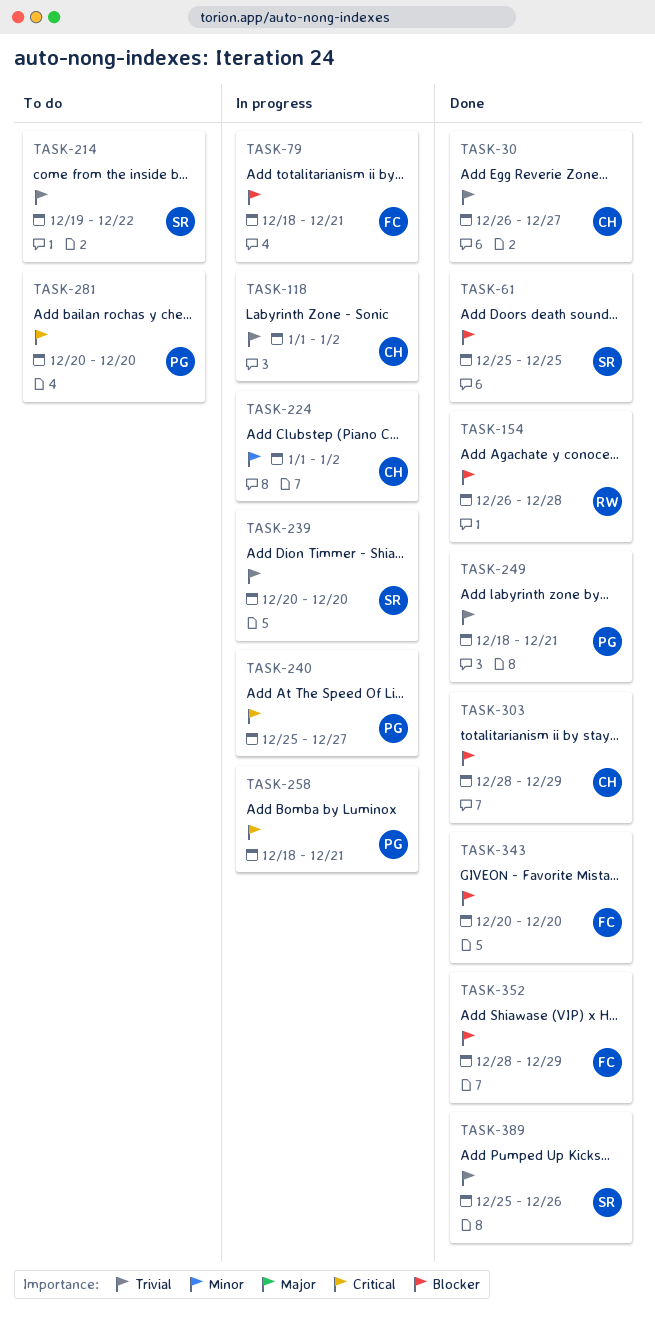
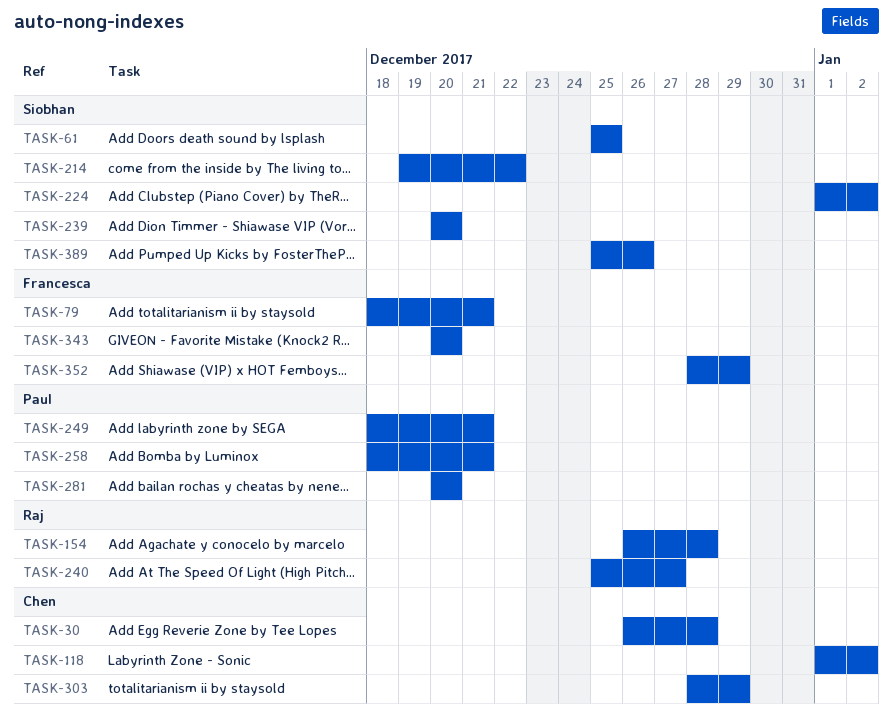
TASK-30, due: Dec 27 -> Dec 28
TASK-224, owner: Chen -> Siobhan
TASK-240, owner: Paul -> Raj

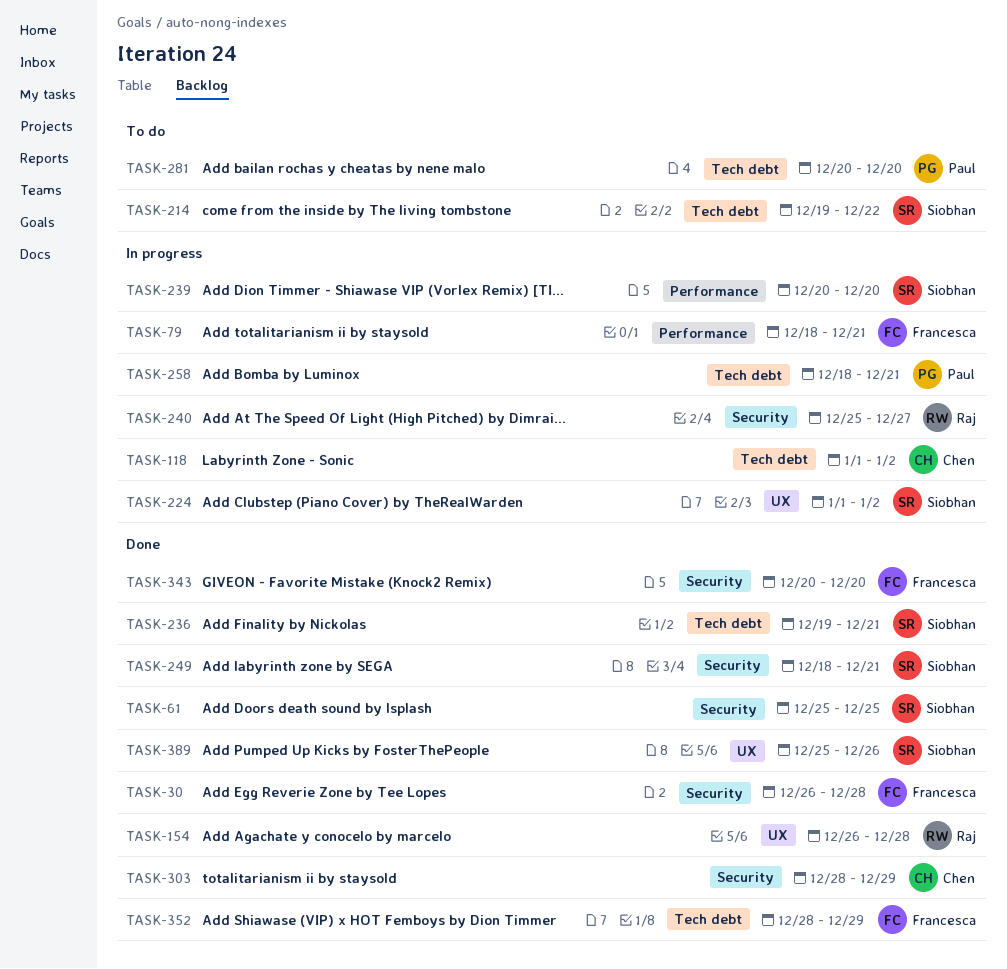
TASK-30, owner: Chen -> Francesca
TASK-236: none -> present
TASK-249, owner: Paul -> Siobhan

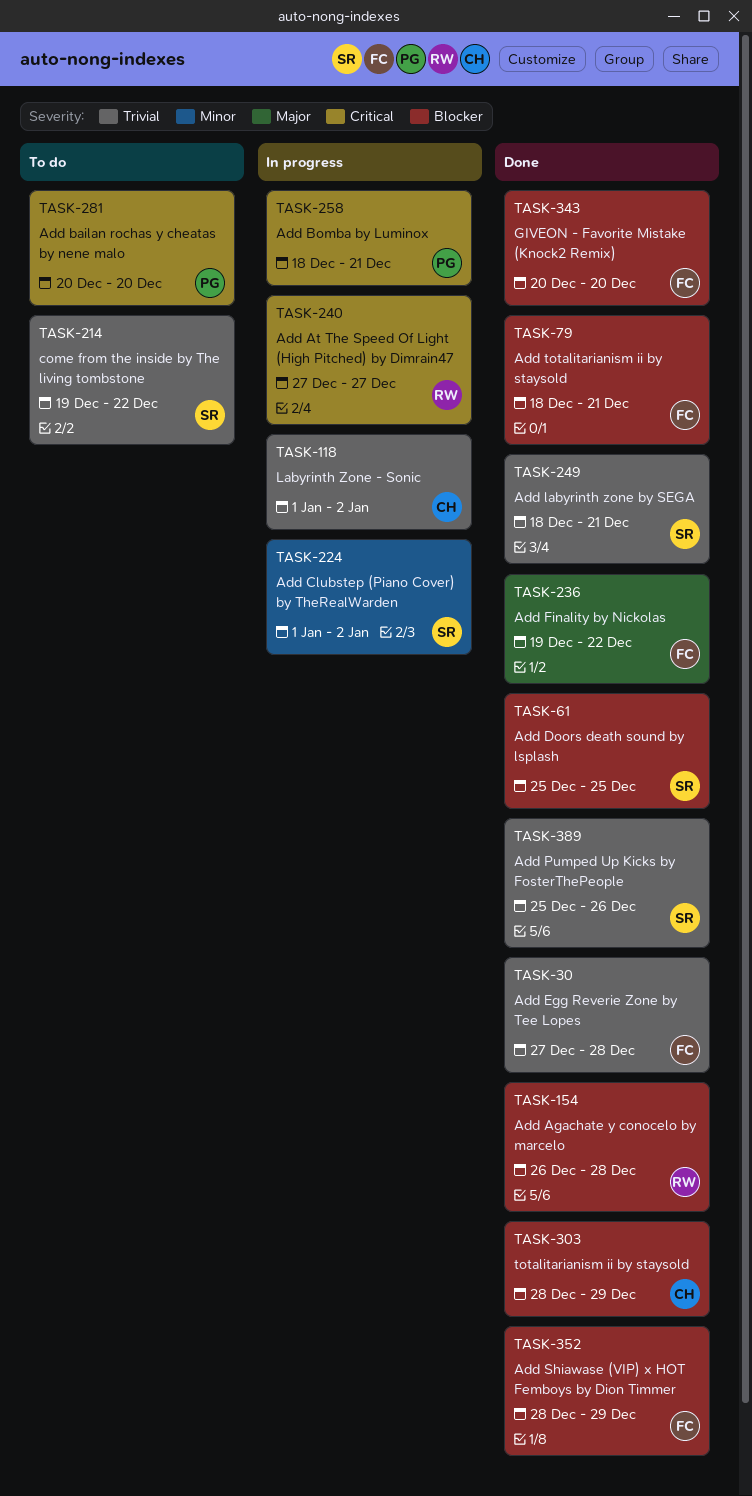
TASK-30, start: Dec 26 -> Dec 27
TASK-79, status: In progress -> Done
TASK-236, owner: Siobhan -> Francesca
TASK-236, due: Dec 21 -> Dec 22
TASK-239: present -> none
TASK-240, start: Dec 25 -> Dec 27

